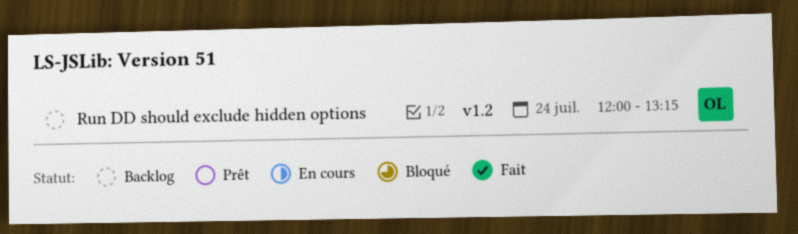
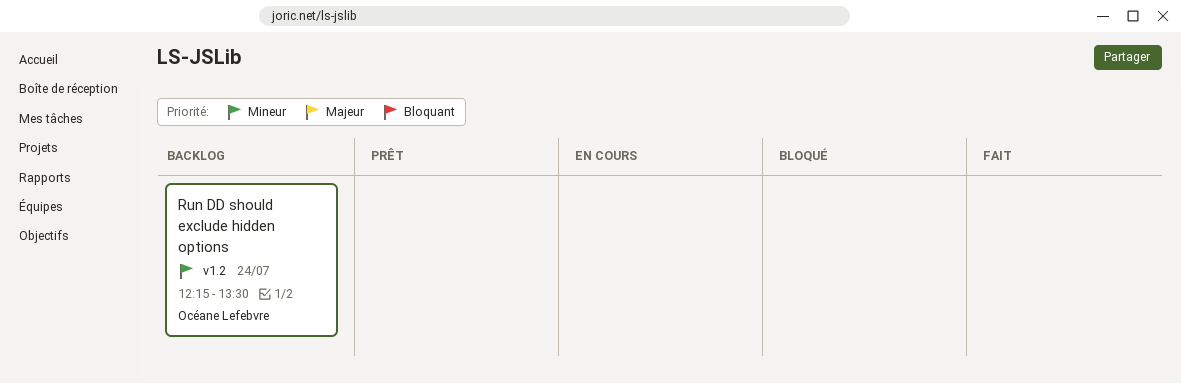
Run DD should exclude hidden options, begins: 12:00 -> 12:15
Run DD should exclude hidden options, ends: 13:15 -> 13:30

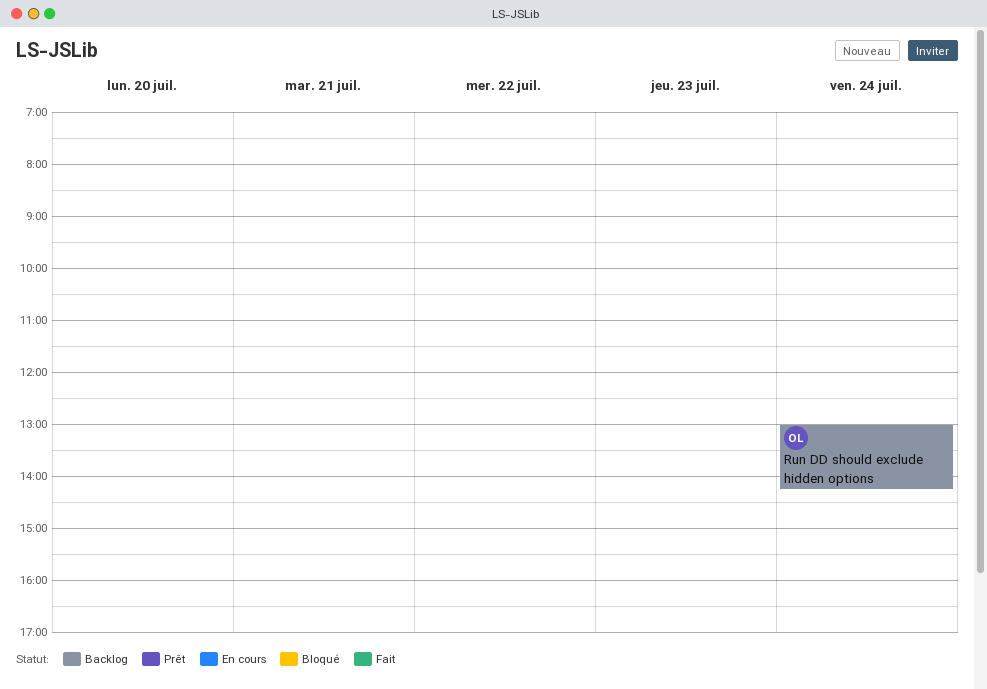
Run DD should exclude hidden options, begins: 12:15 -> 13:00
Run DD should exclude hidden options, ends: 13:30 -> 14:15

